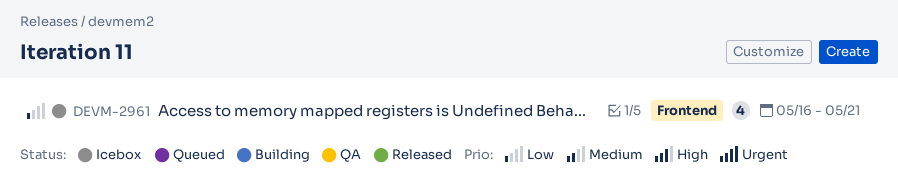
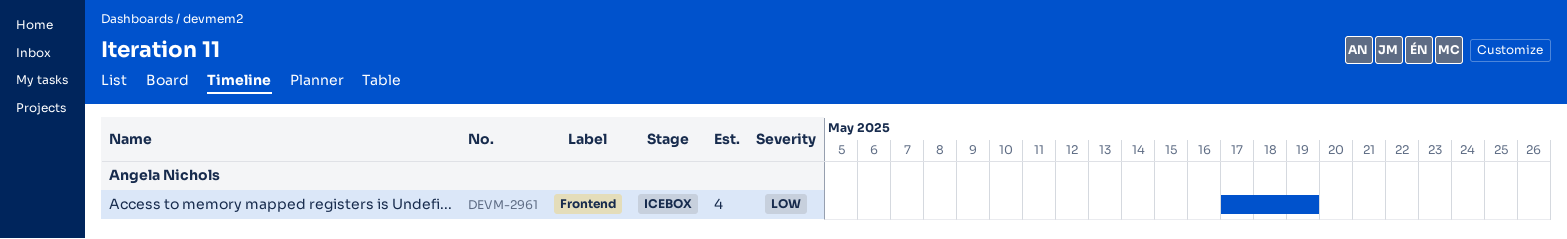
DEVM-2961, start: May 16 -> May 17
DEVM-2961, due: May 21 -> May 19

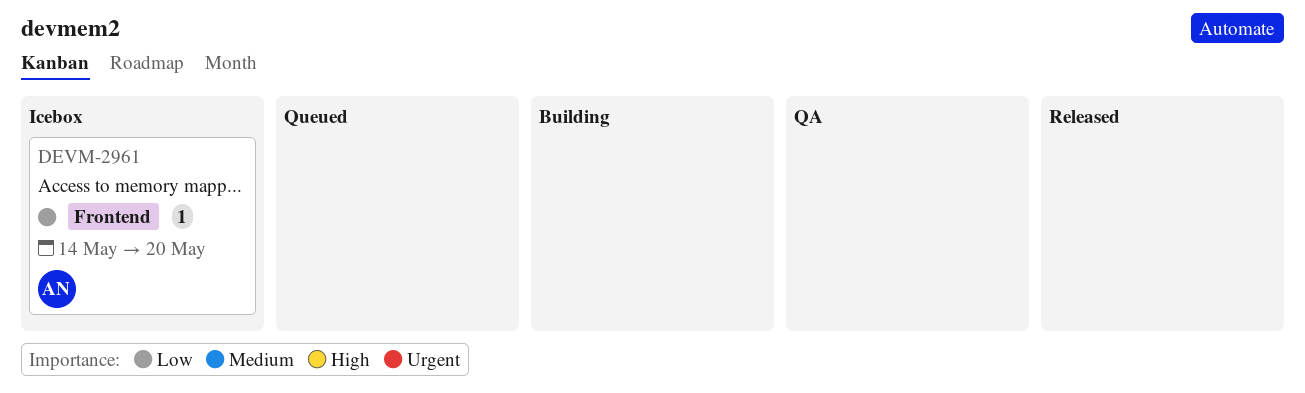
DEVM-2961, estimate: 4 -> 1
DEVM-2961, start: May 17 -> May 14
DEVM-2961, due: May 19 -> May 20

